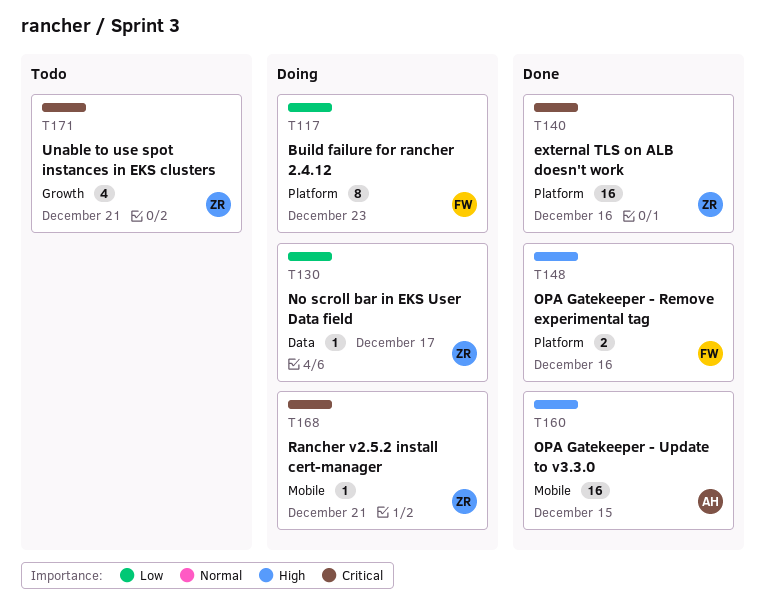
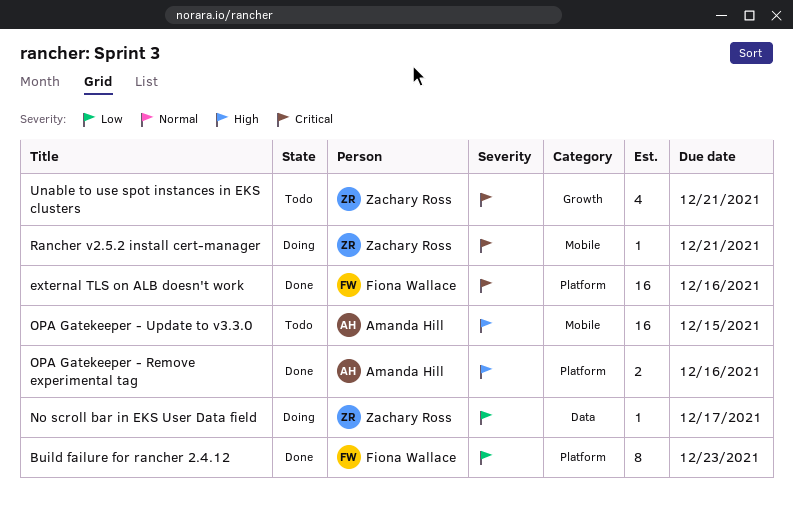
Build failure for rancher 2.4.12, status: Doing -> Done
external TLS on ALB doesn't work, owner: Zachary Ross -> Fiona Wallace
OPA Gatekeeper - Remove experimental tag, owner: Fiona Wallace -> Amanda Hill
OPA Gatekeeper - Update to v3.3.0, status: Done -> Todo

